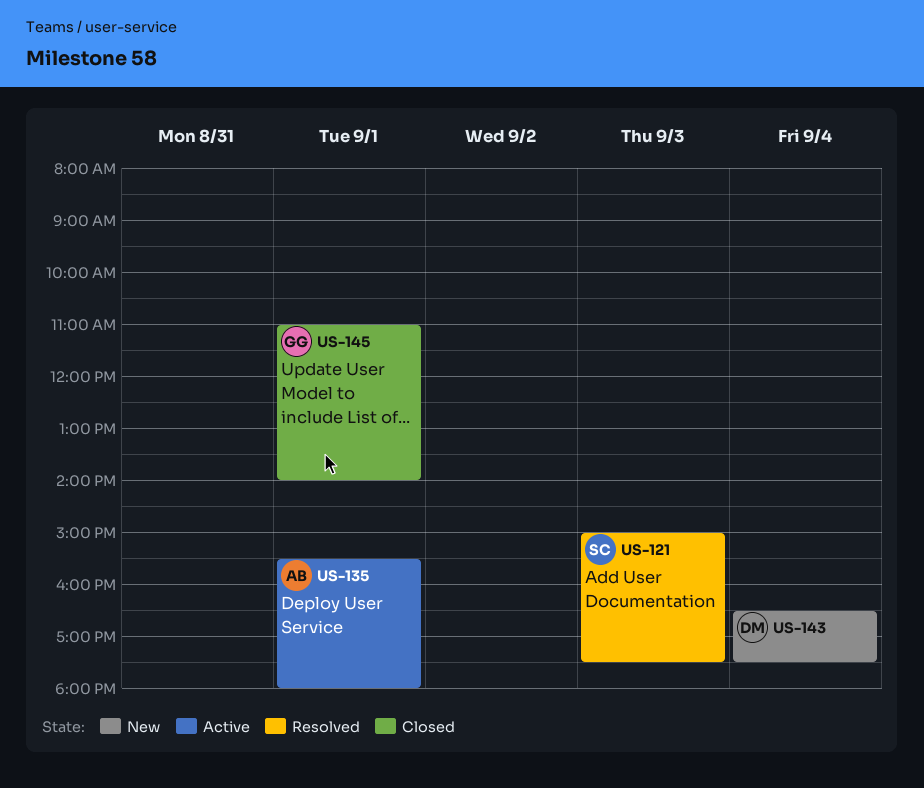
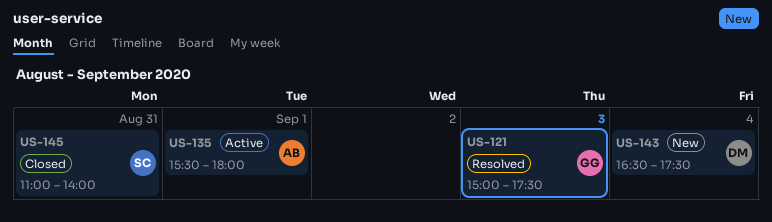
US-121, owner: SC -> GG
US-145, owner: GG -> SC
US-145, day: Sep 1 -> Aug 31

